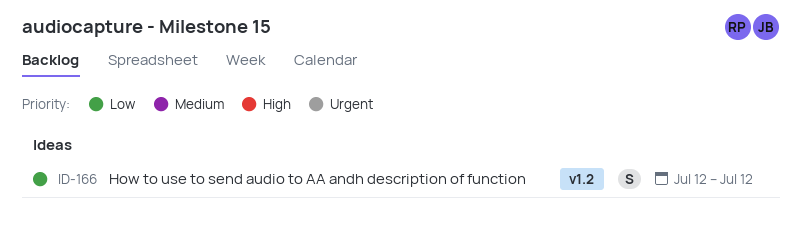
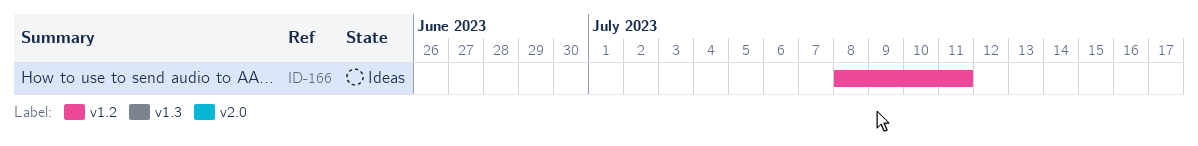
ID-166, start: Jul 12 -> Jul 8
ID-166, due: Jul 12 -> Jul 11

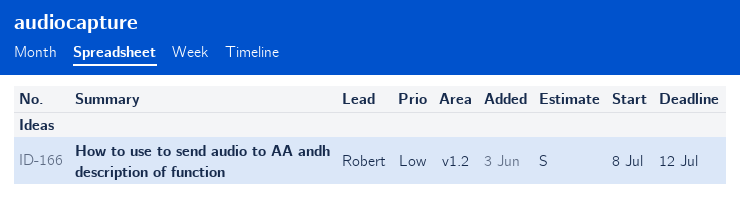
ID-166, due: Jul 11 -> Jul 12

